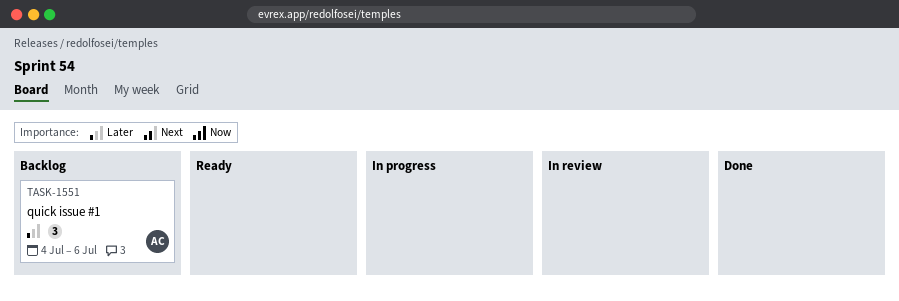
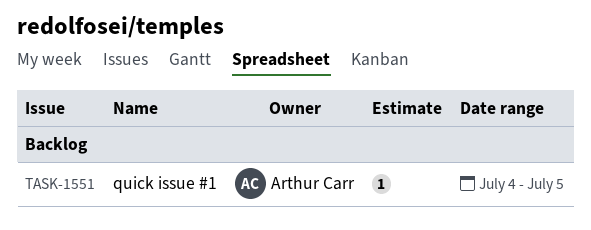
TASK-1551, estimate: 3 -> 1
TASK-1551, due: Jul 6 -> Jul 5

